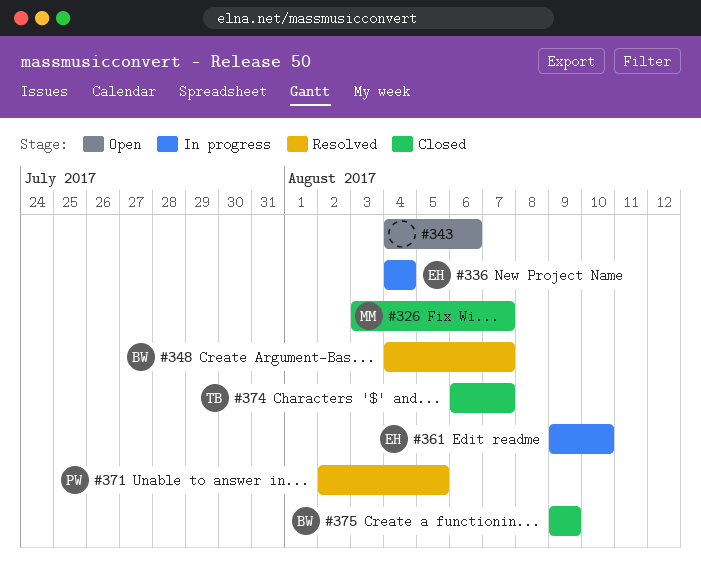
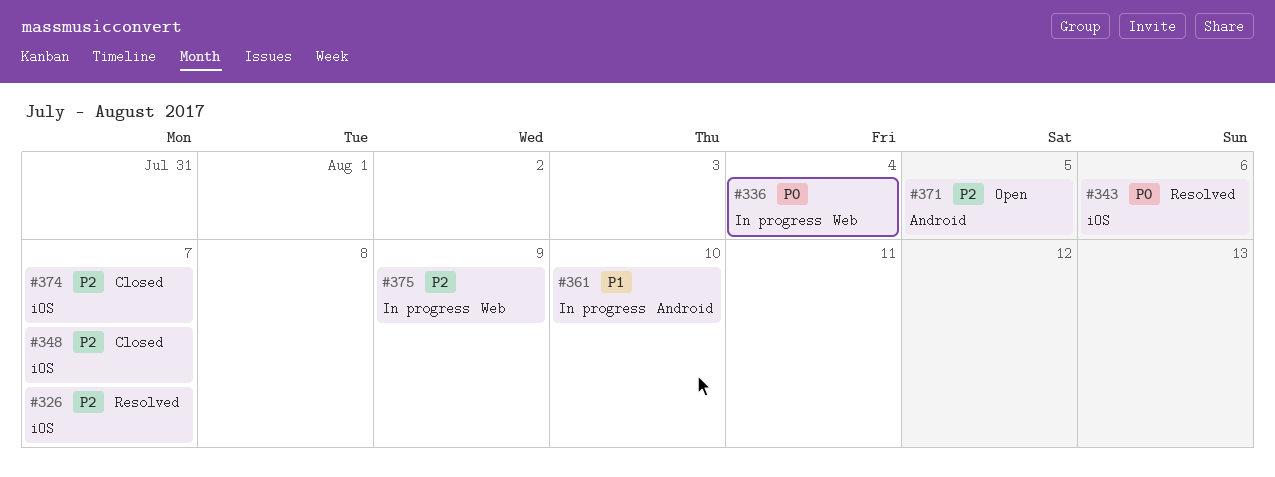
#326, status: Closed -> Resolved
#343, status: Open -> Resolved
#348, status: Resolved -> Closed
#371, status: Resolved -> Open
#375, status: Closed -> In progress

